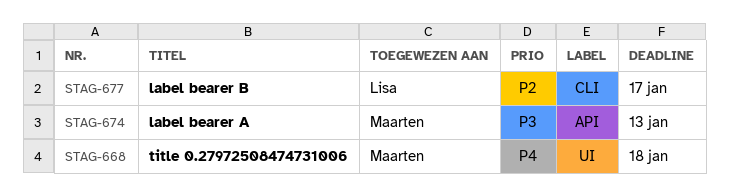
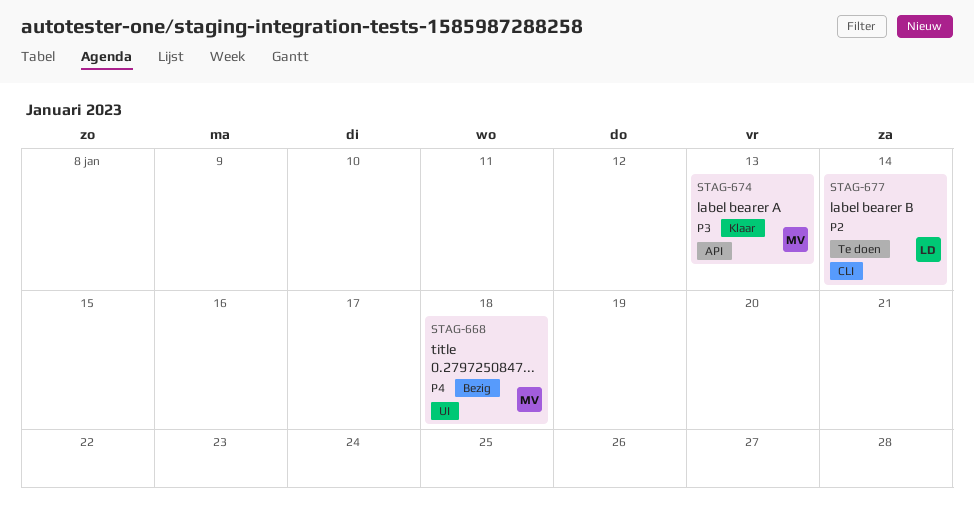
STAG-677, due: Jan 17 -> Jan 14

